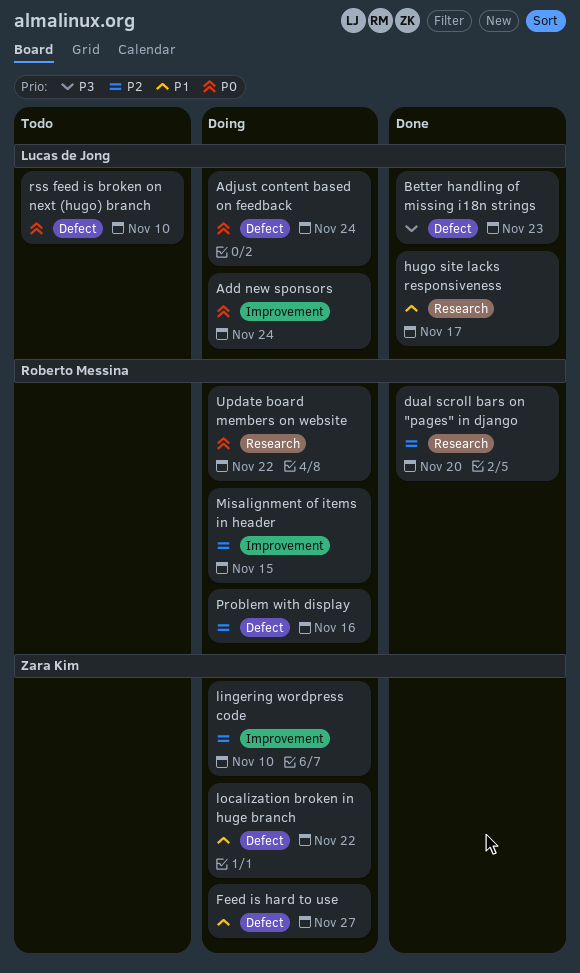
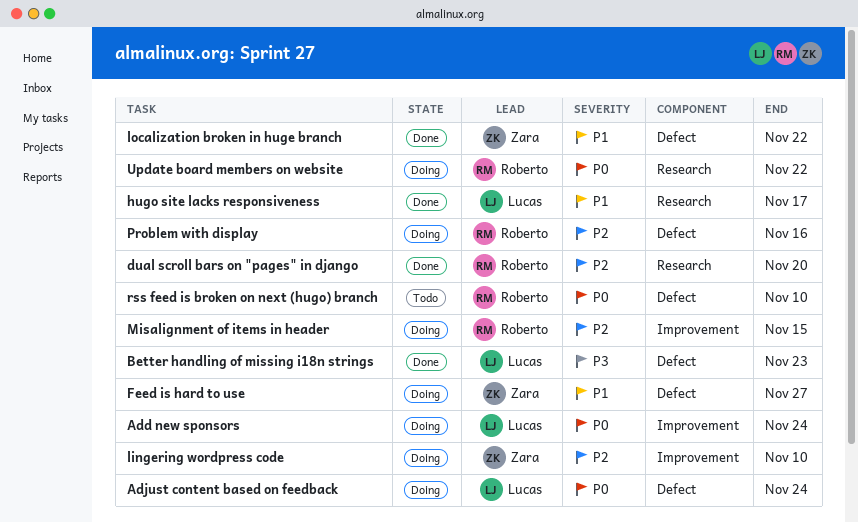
localization broken in huge branch, status: Doing -> Done
rss feed is broken on next (hugo) branch, owner: Lucas de Jong -> Roberto Messina

